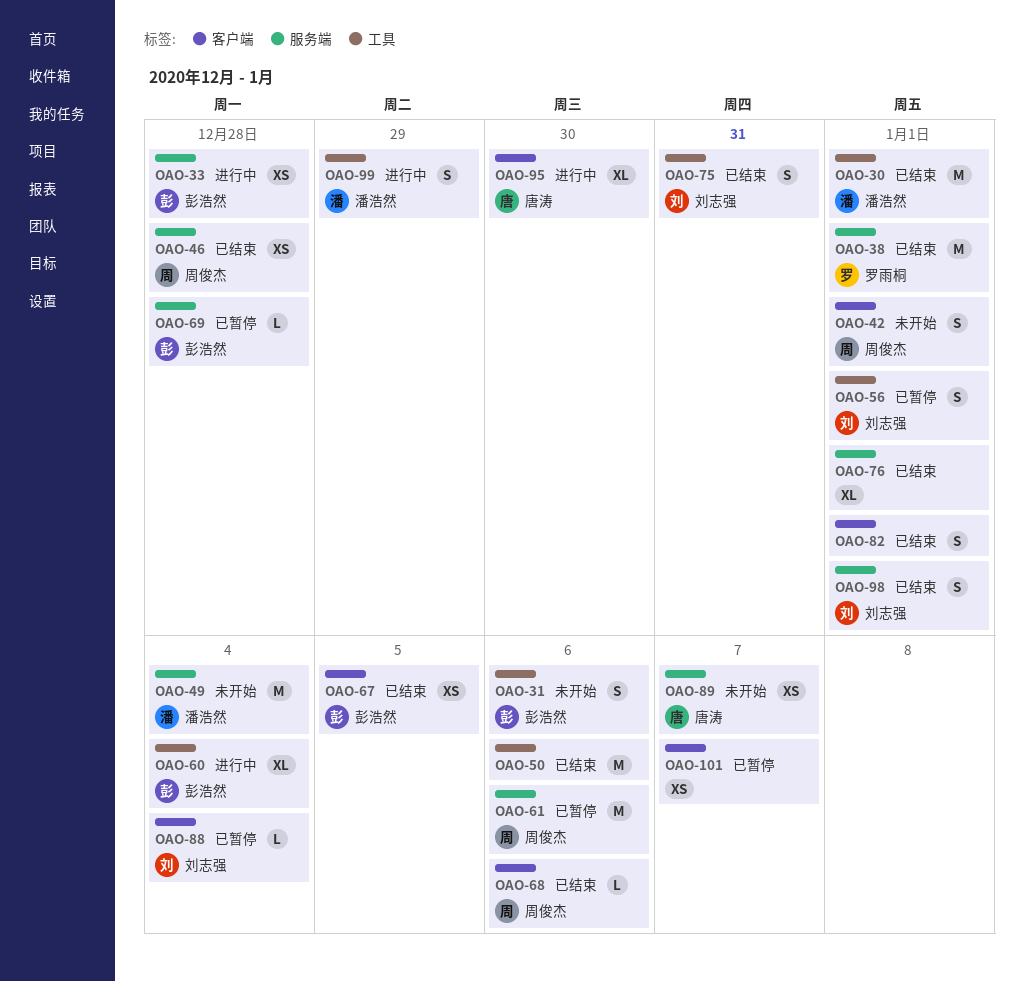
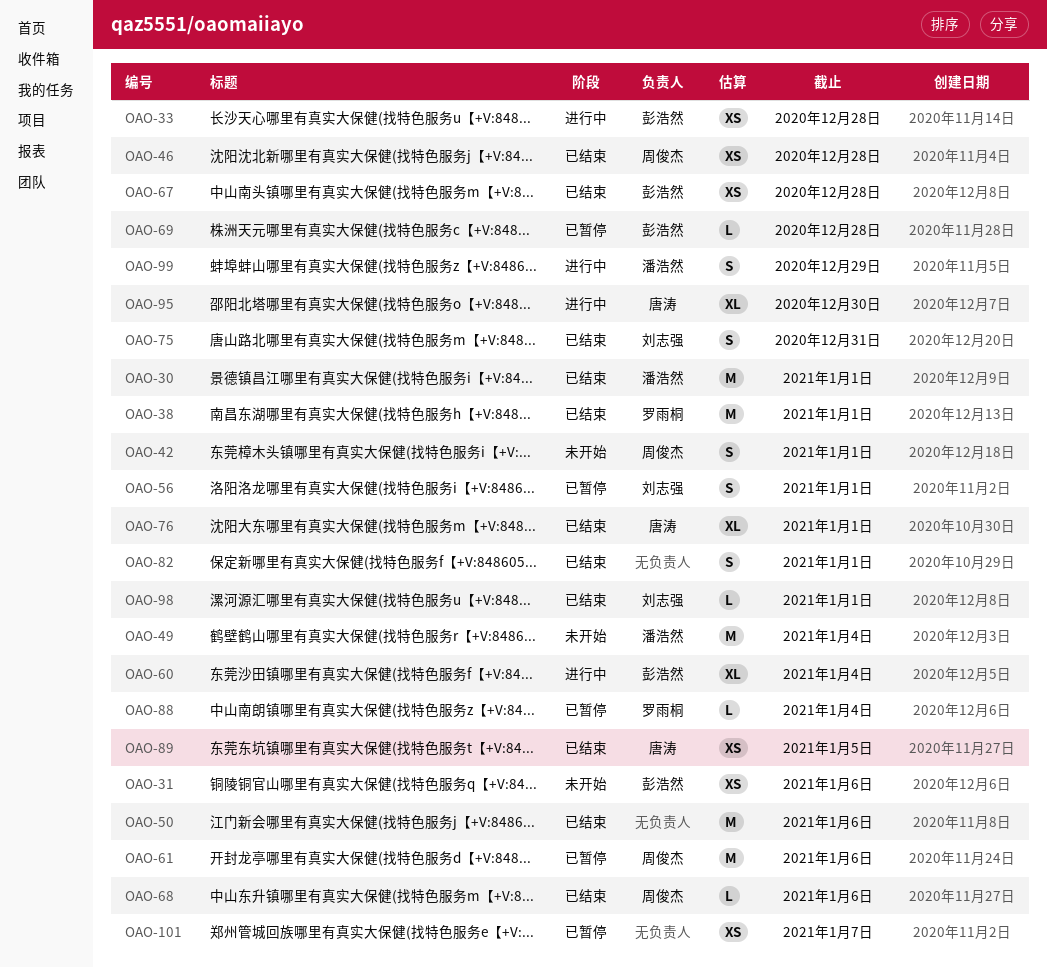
OAO-31, estimate: S -> XS
OAO-67, due: Jan 5 -> Dec 28
OAO-76, owner: none -> 唐涛
OAO-88, owner: 刘志强 -> 罗雨桐
OAO-89, status: 未开始 -> 已结束
OAO-89, due: Jan 7 -> Jan 5
OAO-98, estimate: S -> L

